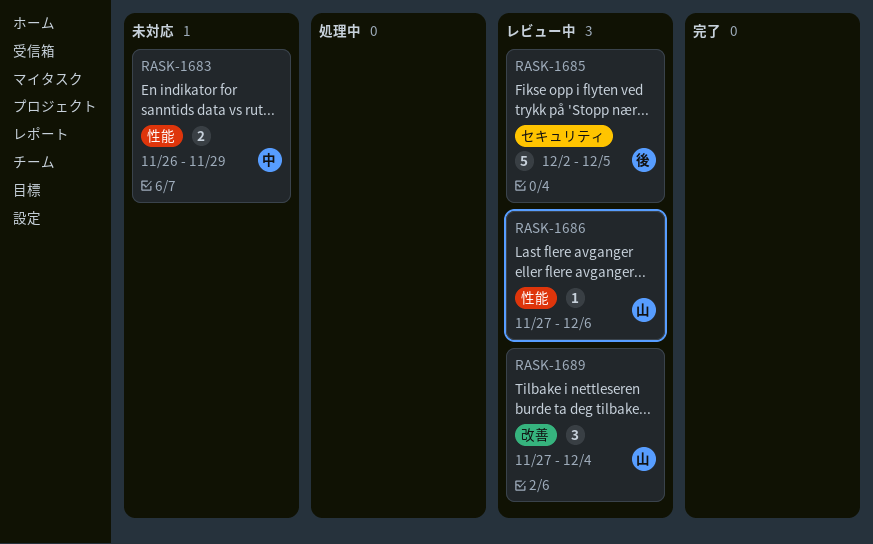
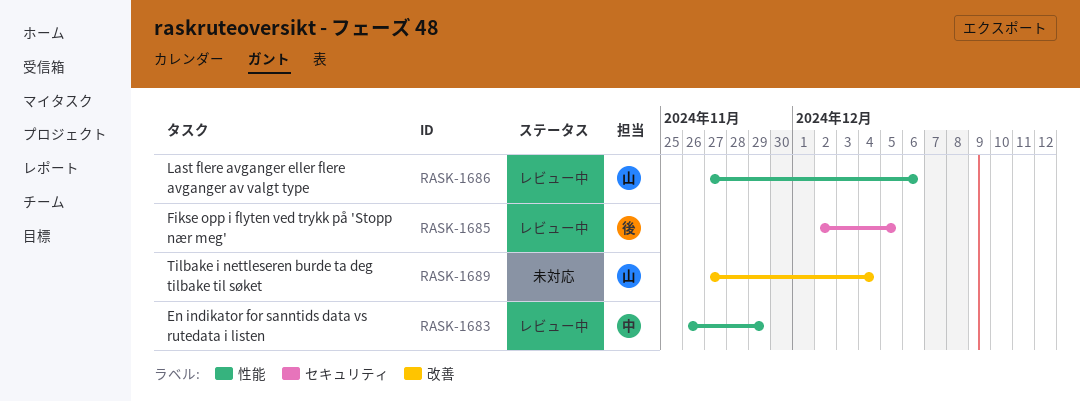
RASK-1683, status: 未対応 -> レビュー中
RASK-1689, status: レビュー中 -> 未対応

